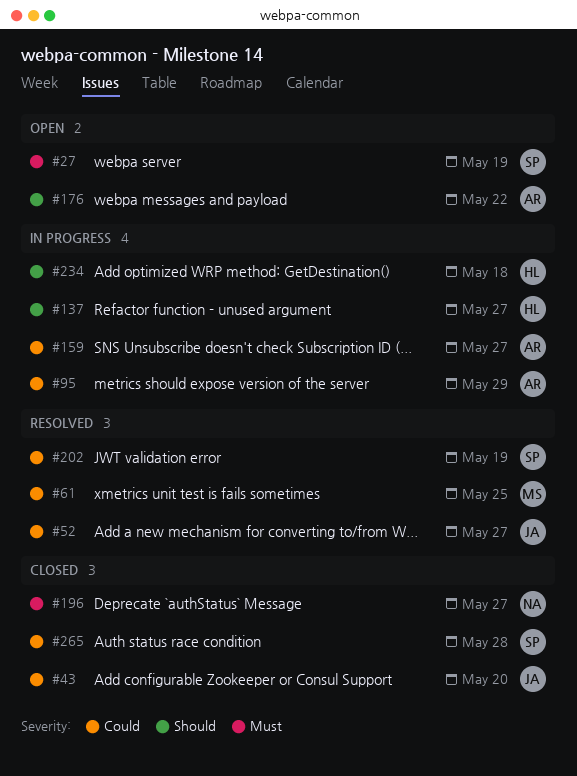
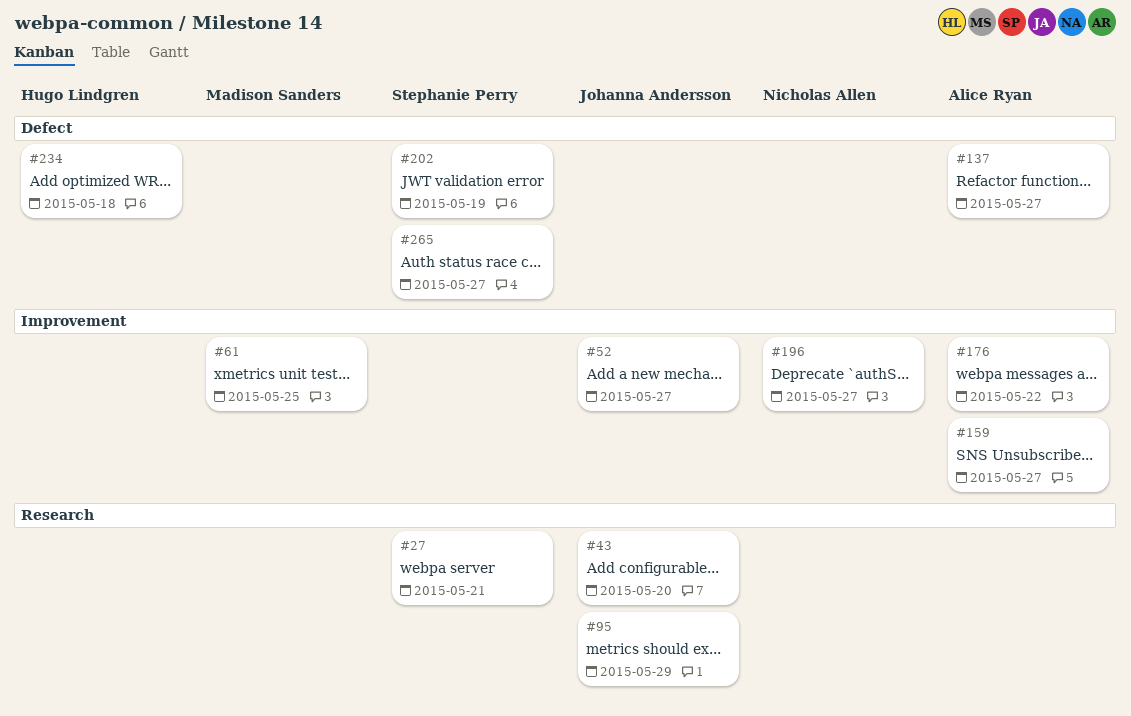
#27, due: May 19 -> May 21
#95, owner: Alice Ryan -> Johanna Andersson
#137, owner: Hugo Lindgren -> Alice Ryan
#265, due: May 28 -> May 27

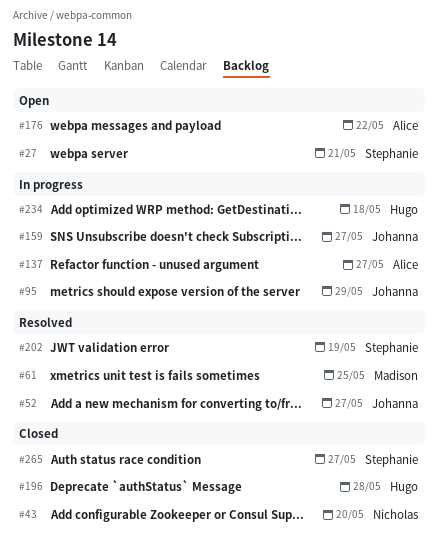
#43, owner: Johanna Andersson -> Nicholas Allen
#159, owner: Alice Ryan -> Johanna Andersson
#196, owner: Nicholas Allen -> Hugo Lindgren
#196, due: May 27 -> May 28

